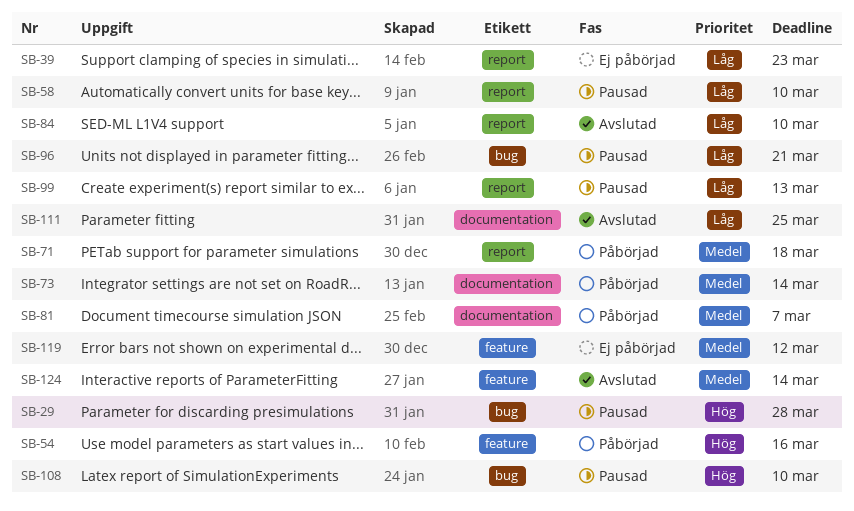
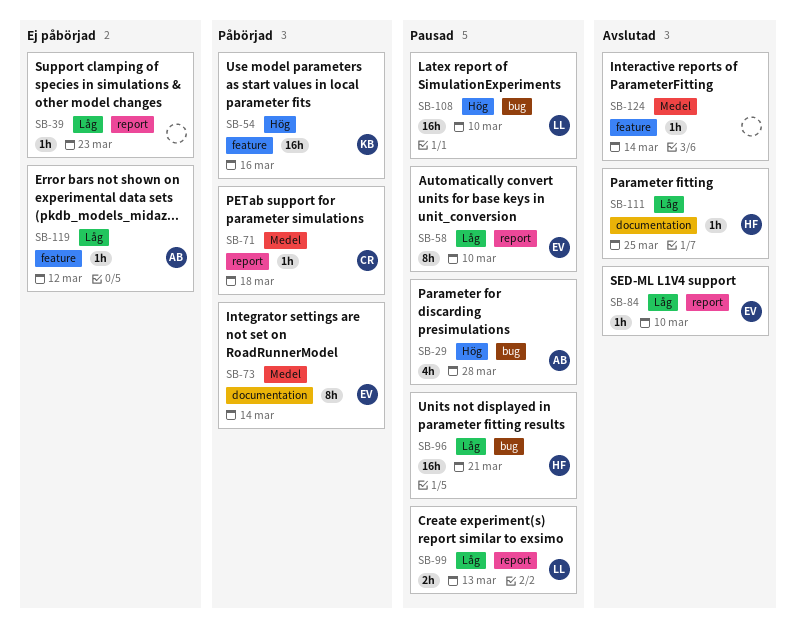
SB-81: present -> none
SB-119, priority: Medel -> Låg

